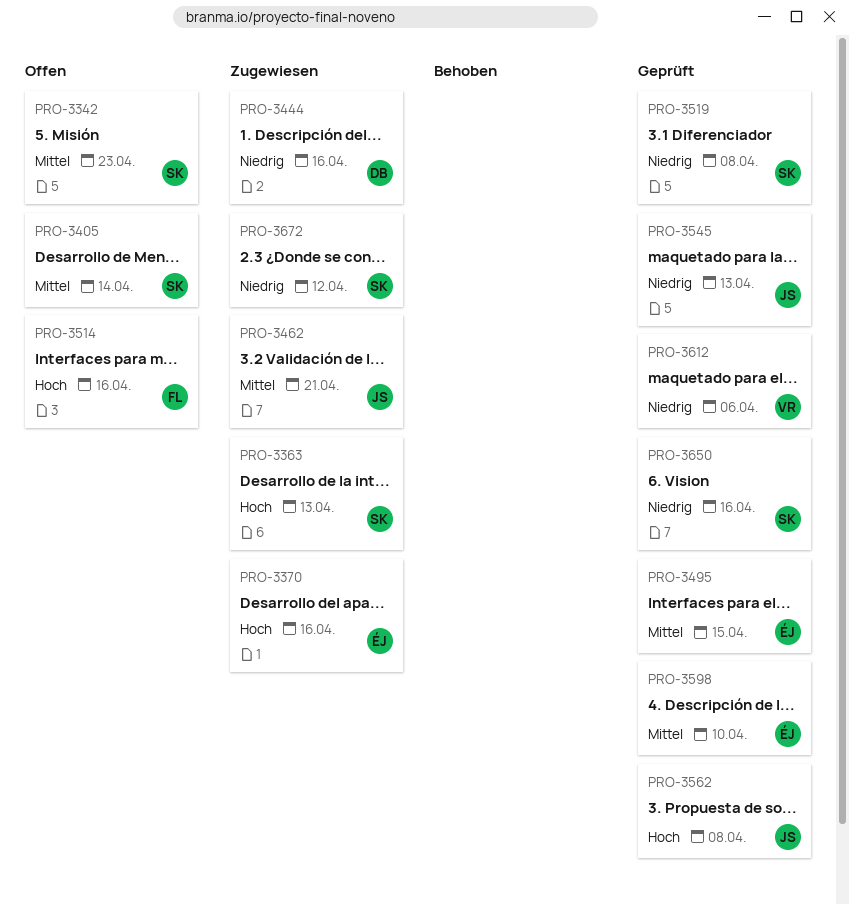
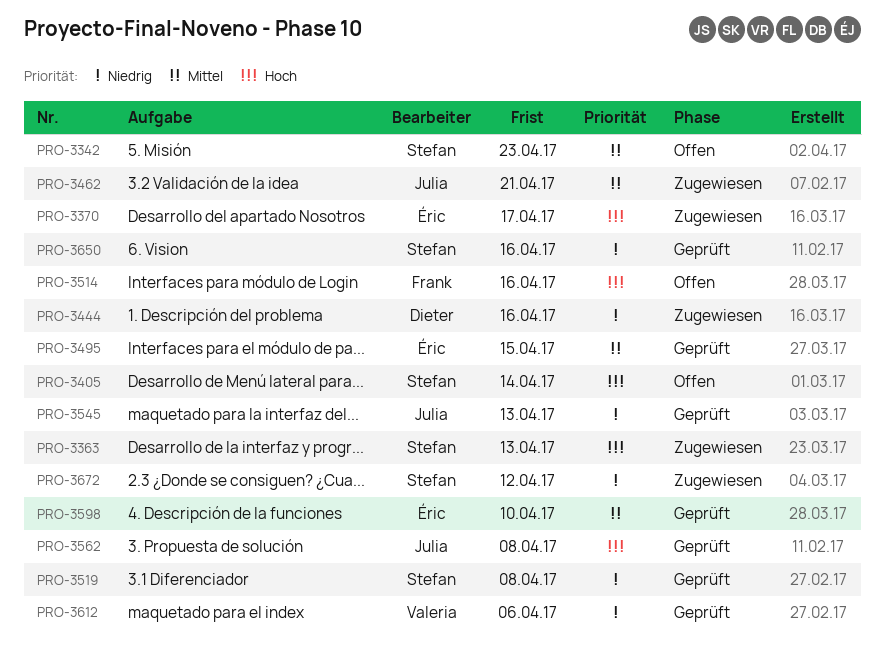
PRO-3370, due: Apr 16 -> Apr 17
PRO-3405, priority: Mittel -> Hoch

